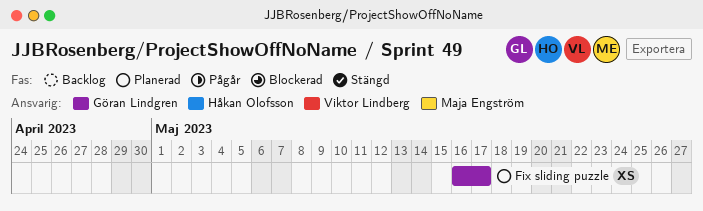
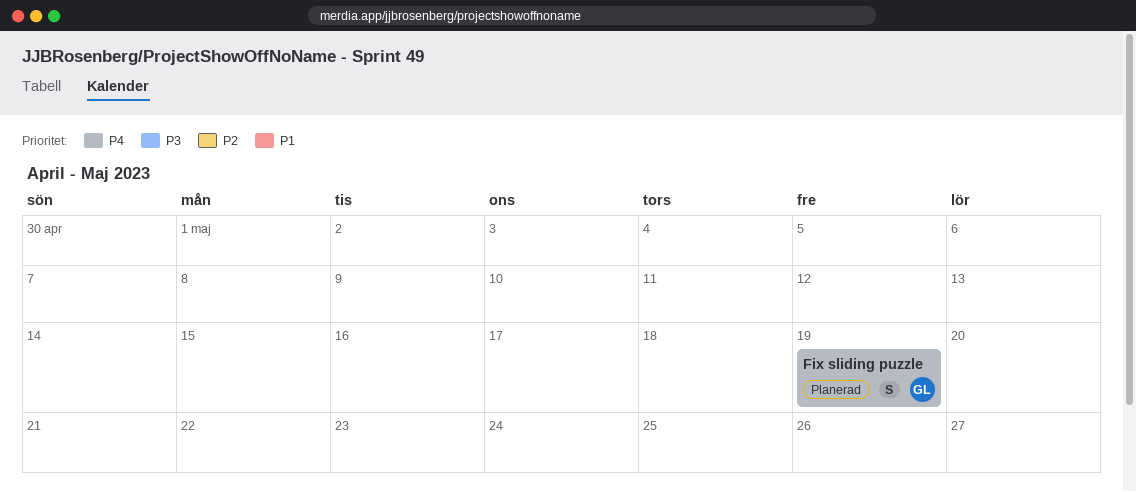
Fix sliding puzzle, estimate: XS -> S
Fix sliding puzzle, due: May 17 -> May 19

